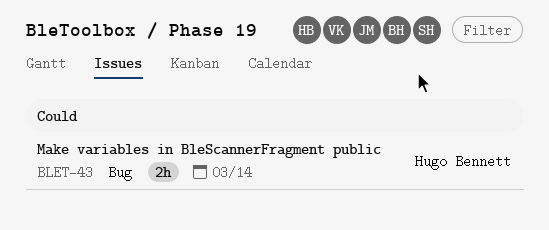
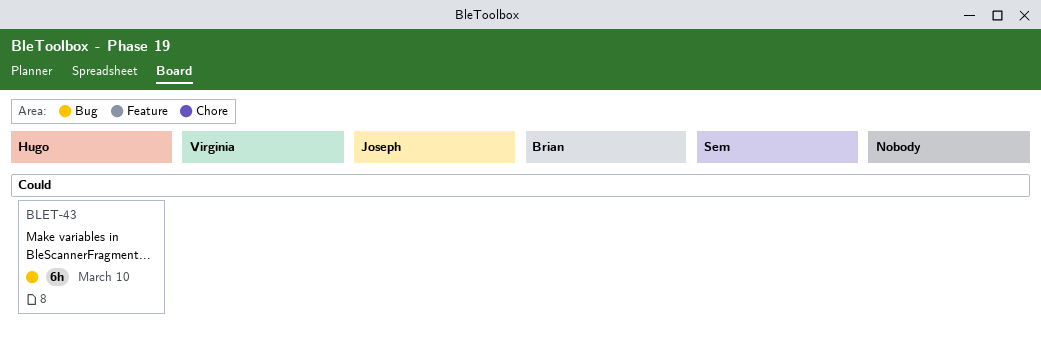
BLET-43, estimate: 2h -> 6h
BLET-43, due: Mar 14 -> Mar 10

